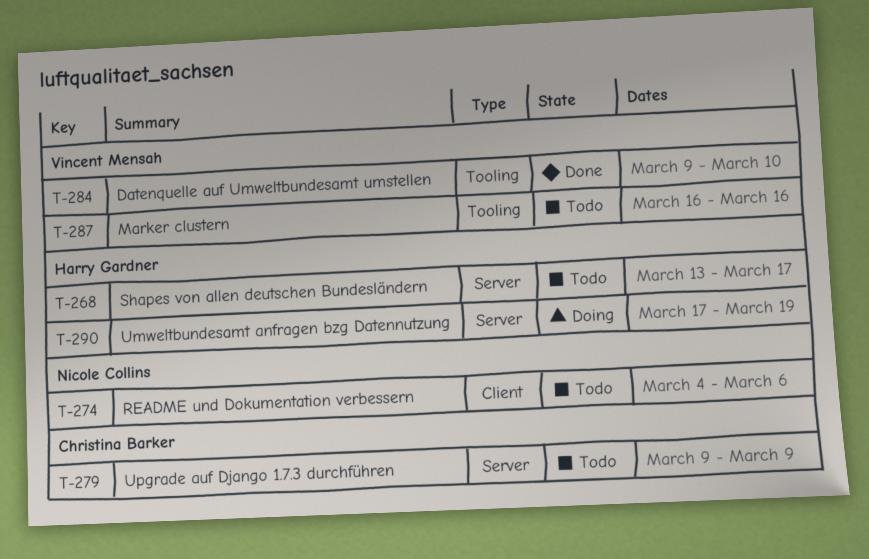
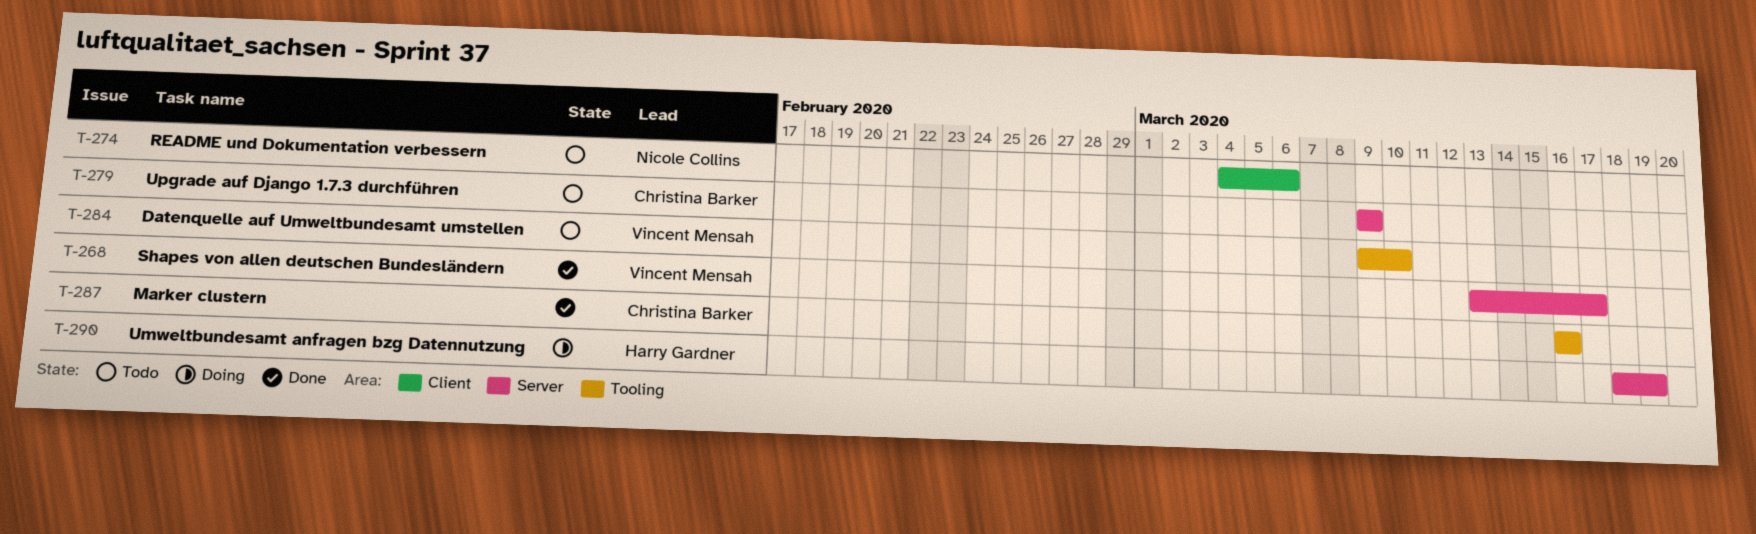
T-268, status: Todo -> Done
T-268, owner: Harry Gardner -> Vincent Mensah
T-284, status: Done -> Todo
T-287, status: Todo -> Done
T-287, owner: Vincent Mensah -> Christina Barker
T-290, start: Mar 17 -> Mar 18

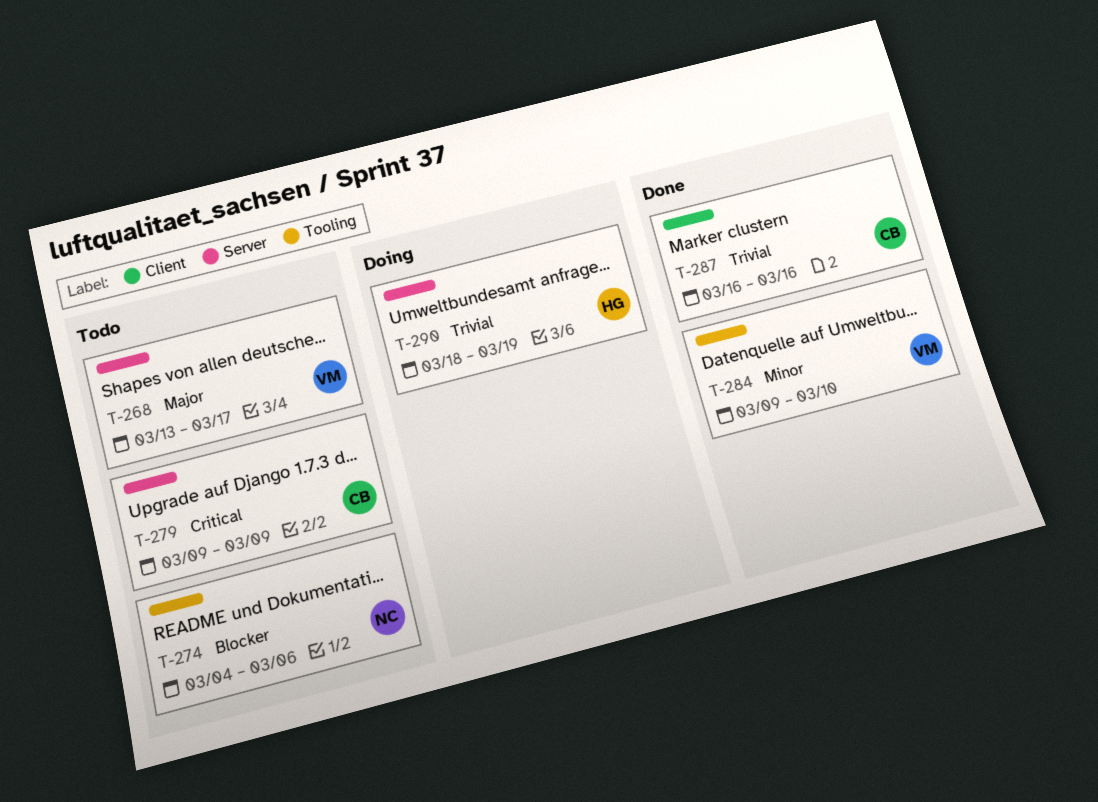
T-268, status: Done -> Todo
T-274, label: Client -> Tooling
T-284, status: Todo -> Done
T-287, label: Tooling -> Client

